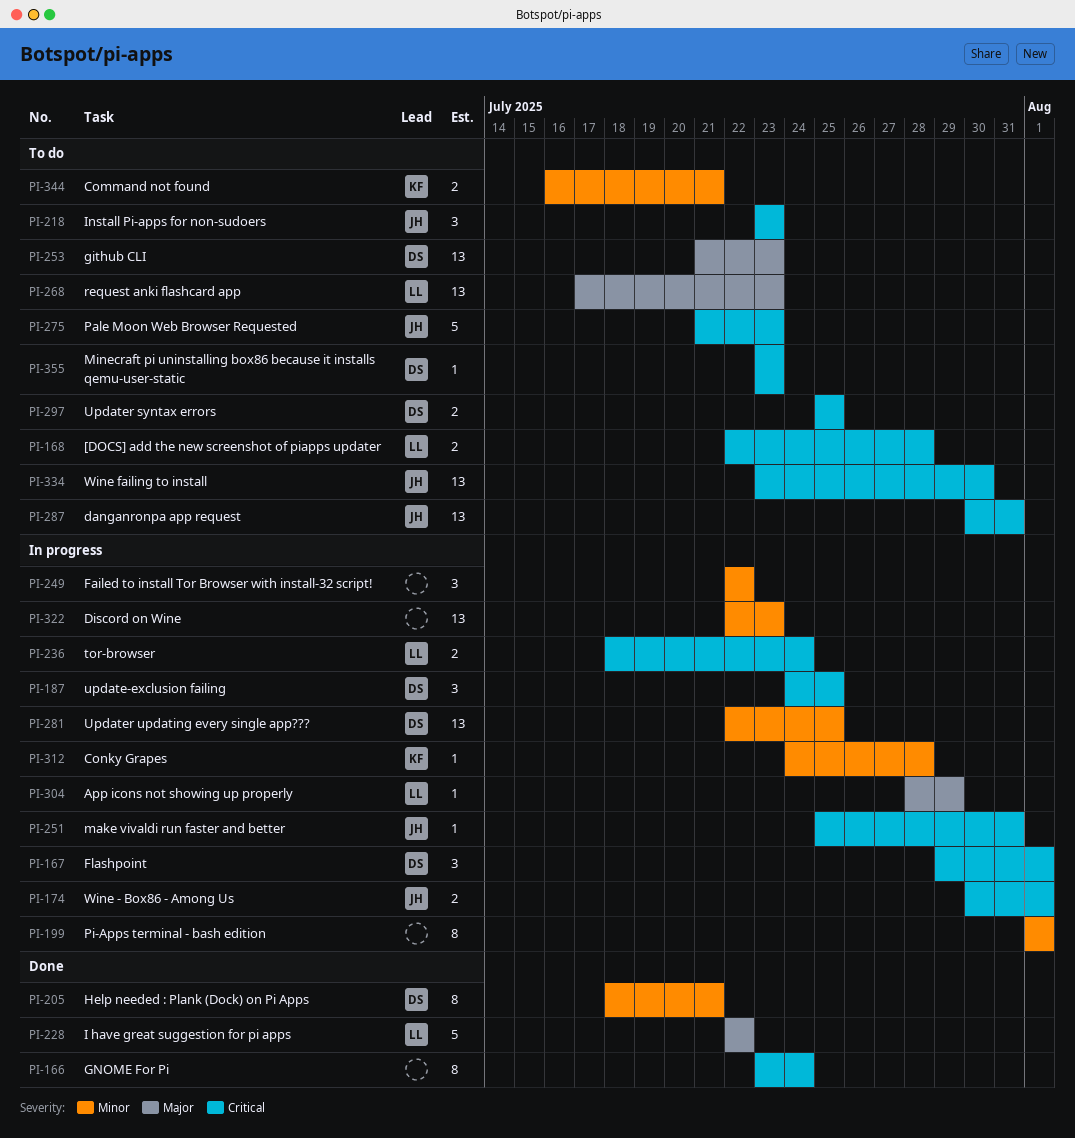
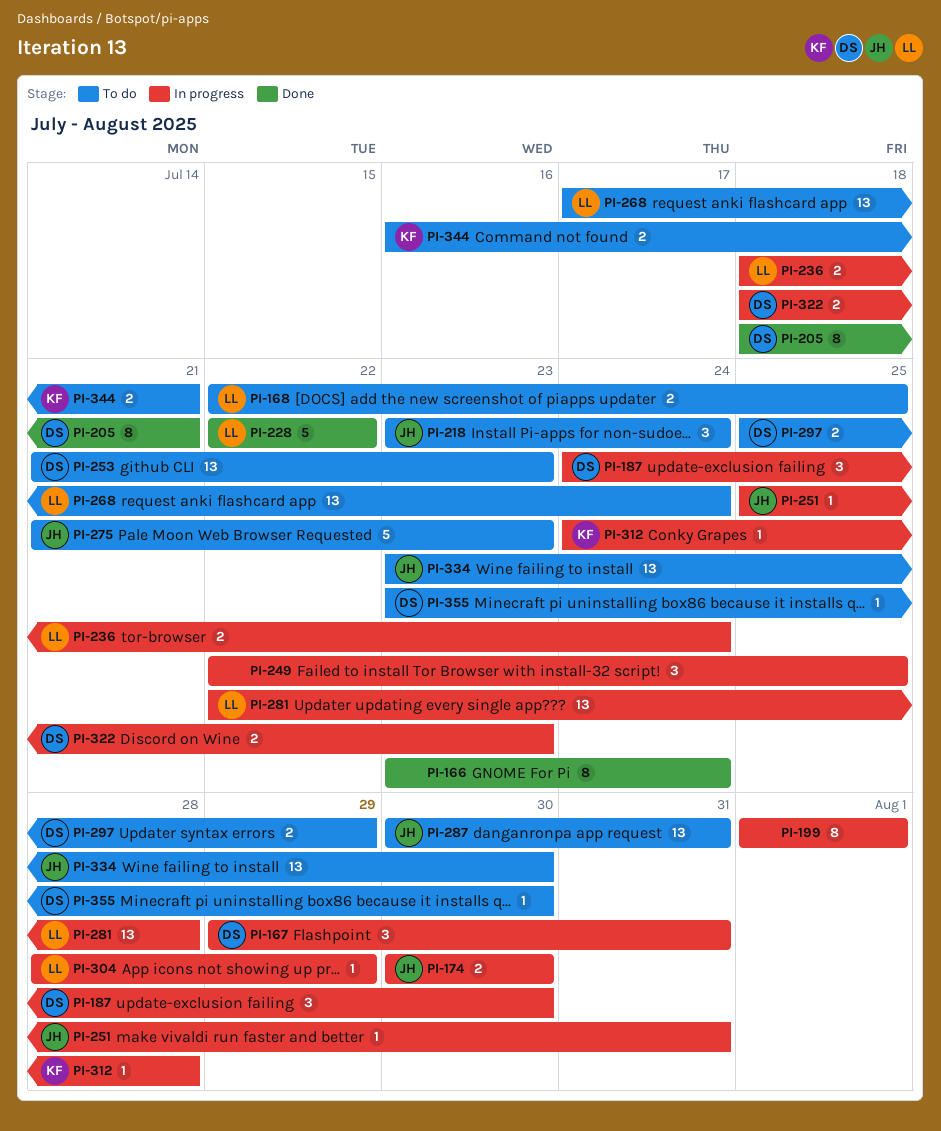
PI-167, due: Aug 1 -> Jul 31
PI-168, due: Jul 28 -> Jul 25
PI-174, due: Aug 1 -> Jul 30
PI-187, due: Jul 25 -> Jul 30
PI-218, due: Jul 23 -> Jul 24
PI-249, due: Jul 22 -> Jul 25
PI-268, due: Jul 23 -> Jul 24
PI-281, owner: DS -> LL
PI-281, due: Jul 25 -> Jul 28
PI-297, due: Jul 25 -> Jul 29
PI-322, owner: none -> DS
PI-322, estimate: 13 -> 2
PI-322, start: Jul 22 -> Jul 18
PI-355, due: Jul 23 -> Jul 30

